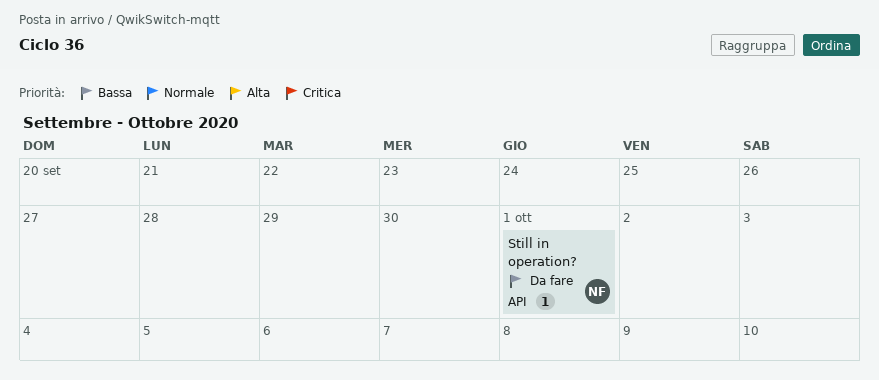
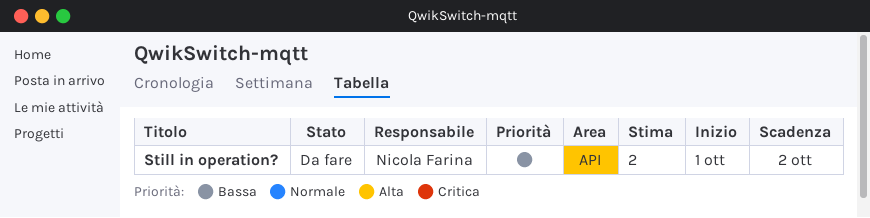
Still in operation?, estimate: 1 -> 2
Still in operation?, due: Oct 1 -> Oct 2

